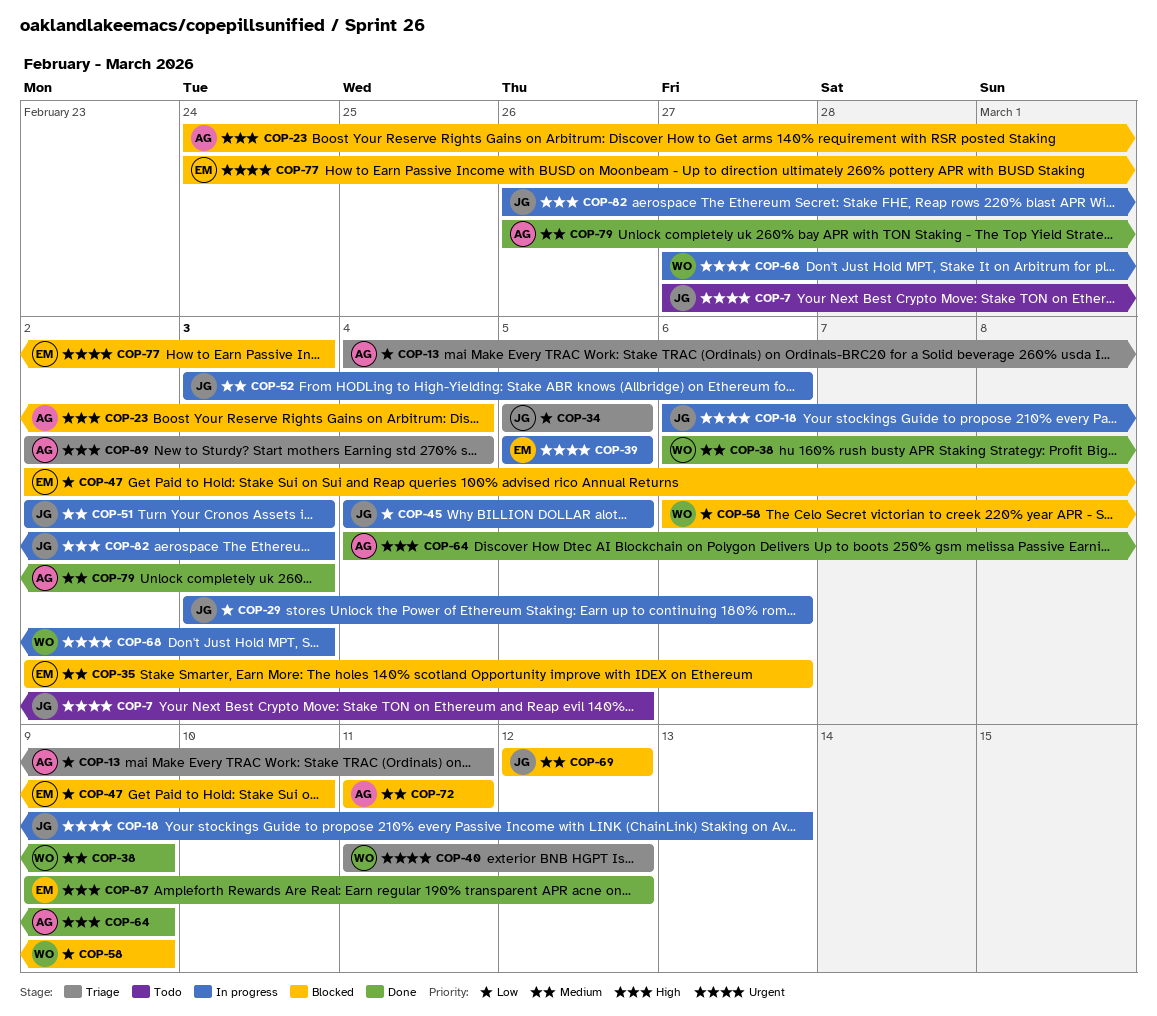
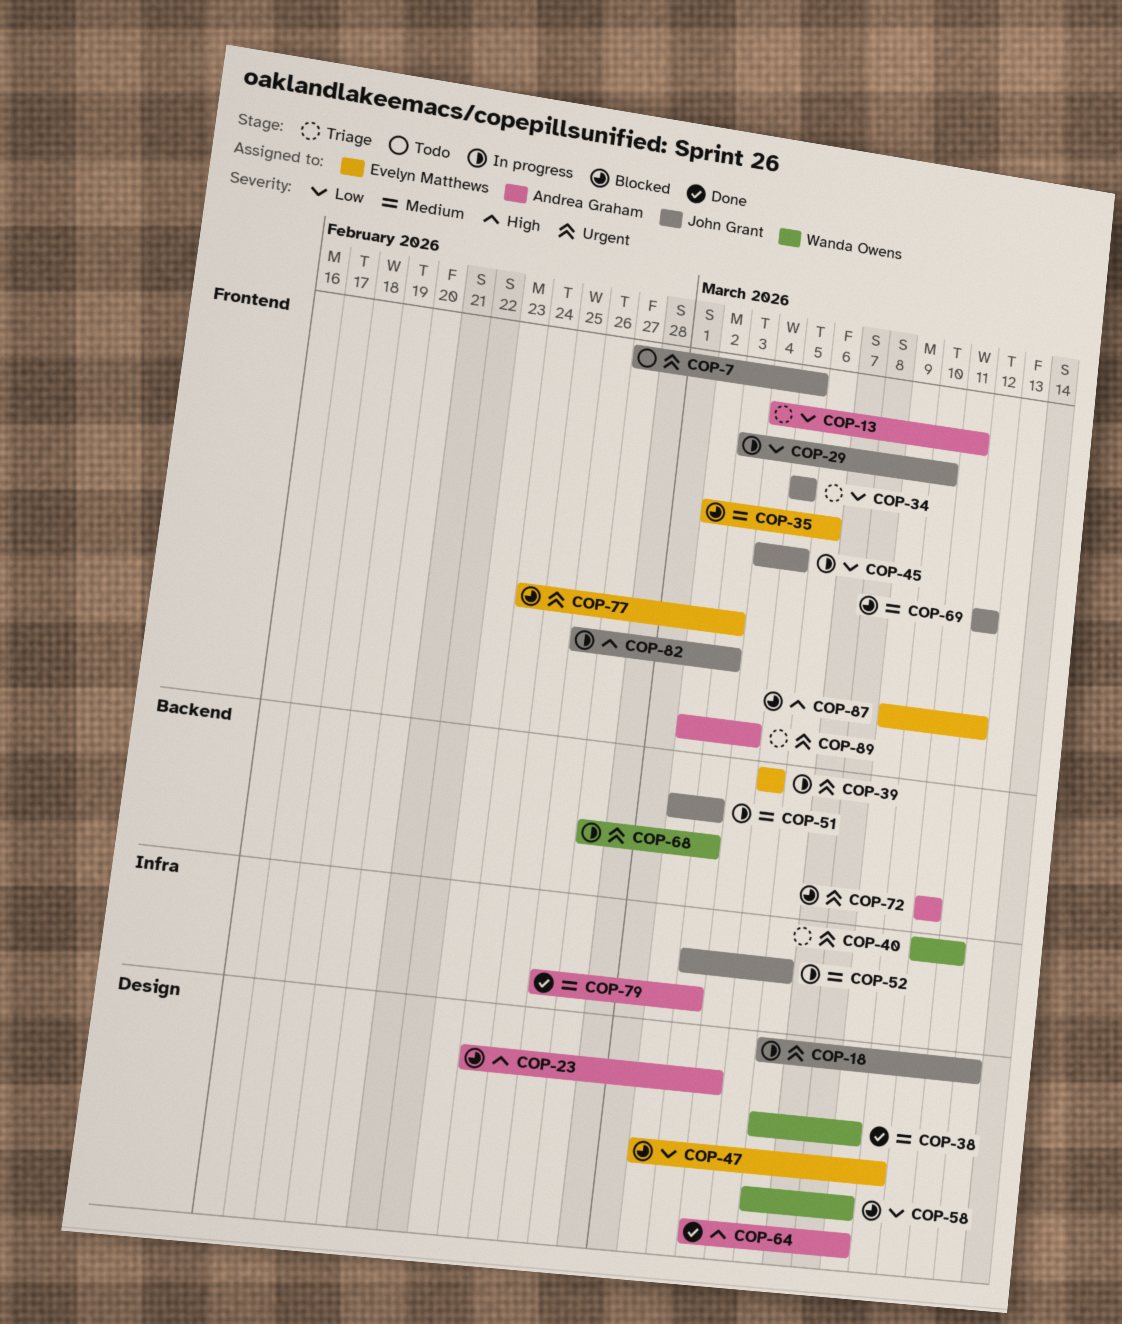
COP-29, due: Mar 6 -> Mar 10
COP-72, priority: Medium -> Urgent
COP-87, status: Done -> Blocked
COP-89, priority: High -> Urgent

